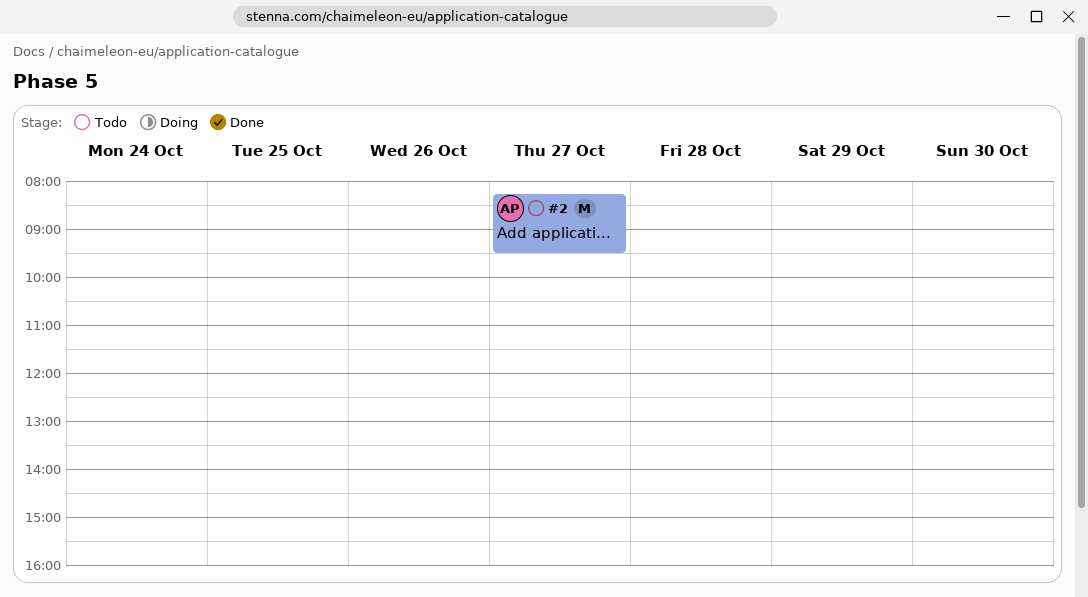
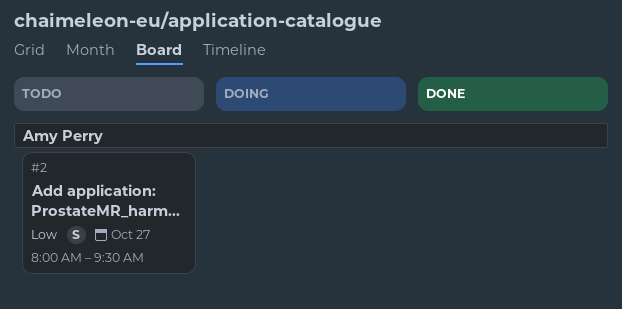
#2, estimate: M -> S
#2, begins: 08:15 -> 08:00

